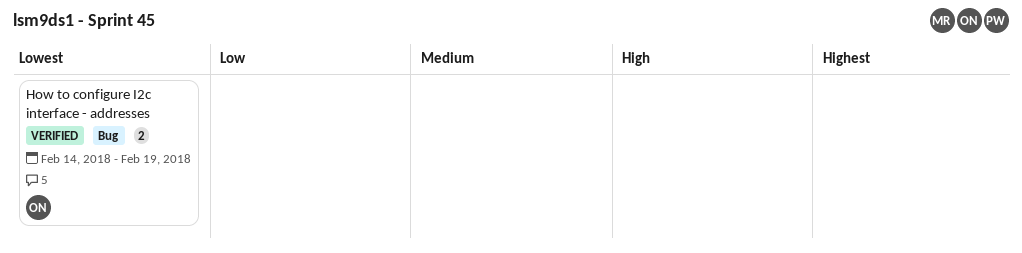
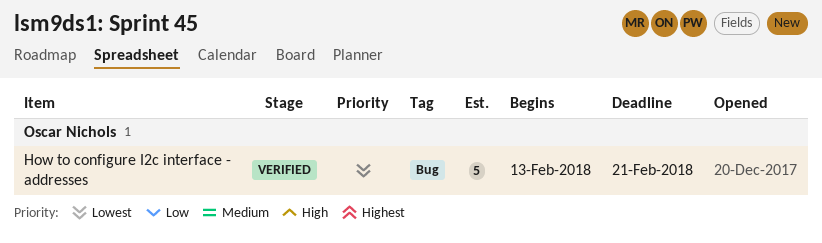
How to configure I2c interface - addresses, estimate: 2 -> 5
How to configure I2c interface - addresses, start: Feb 14 -> Feb 13
How to configure I2c interface - addresses, due: Feb 19 -> Feb 21

